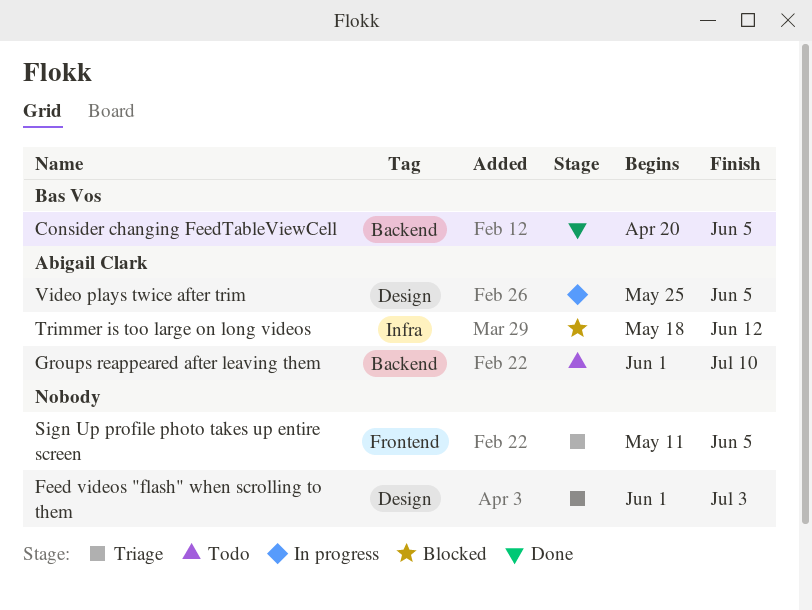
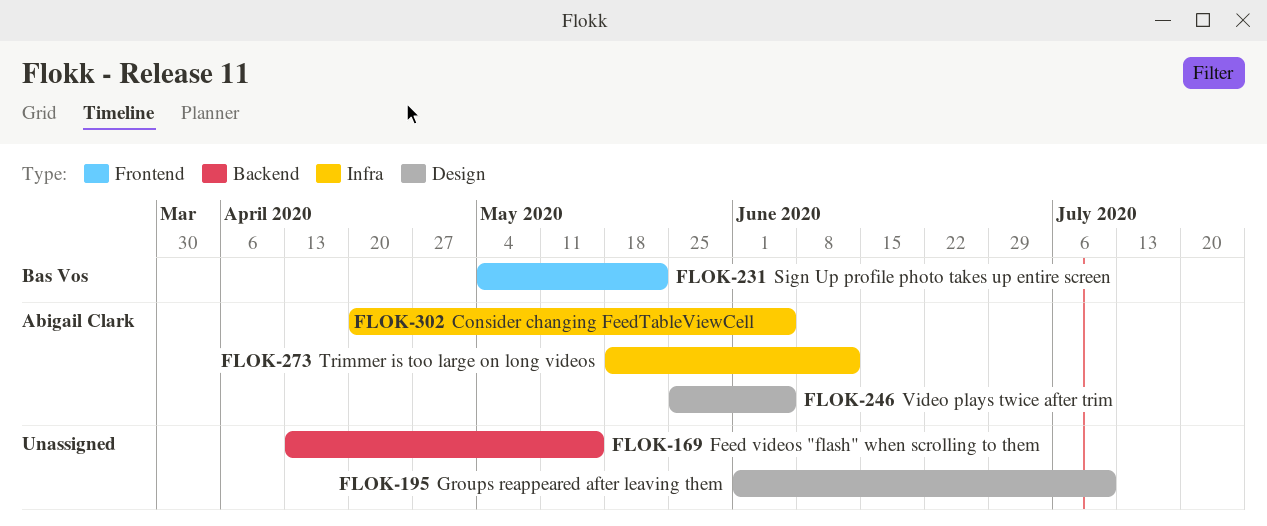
Consider changing FeedTableViewCell, owner: Bas Vos -> Abigail Clark
Consider changing FeedTableViewCell, label: Backend -> Infra
Feed videos "flash" when scrolling to them, label: Design -> Backend
Feed videos "flash" when scrolling to them, start: Jun 1 -> Apr 13
Feed videos "flash" when scrolling to them, due: Jul 3 -> May 15
Groups reappeared after leaving them, owner: Abigail Clark -> none
Groups reappeared after leaving them, label: Backend -> Design
Sign Up profile photo takes up entire screen, owner: none -> Bas Vos
Sign Up profile photo takes up entire screen, start: May 11 -> May 4
Sign Up profile photo takes up entire screen, due: Jun 5 -> May 22

